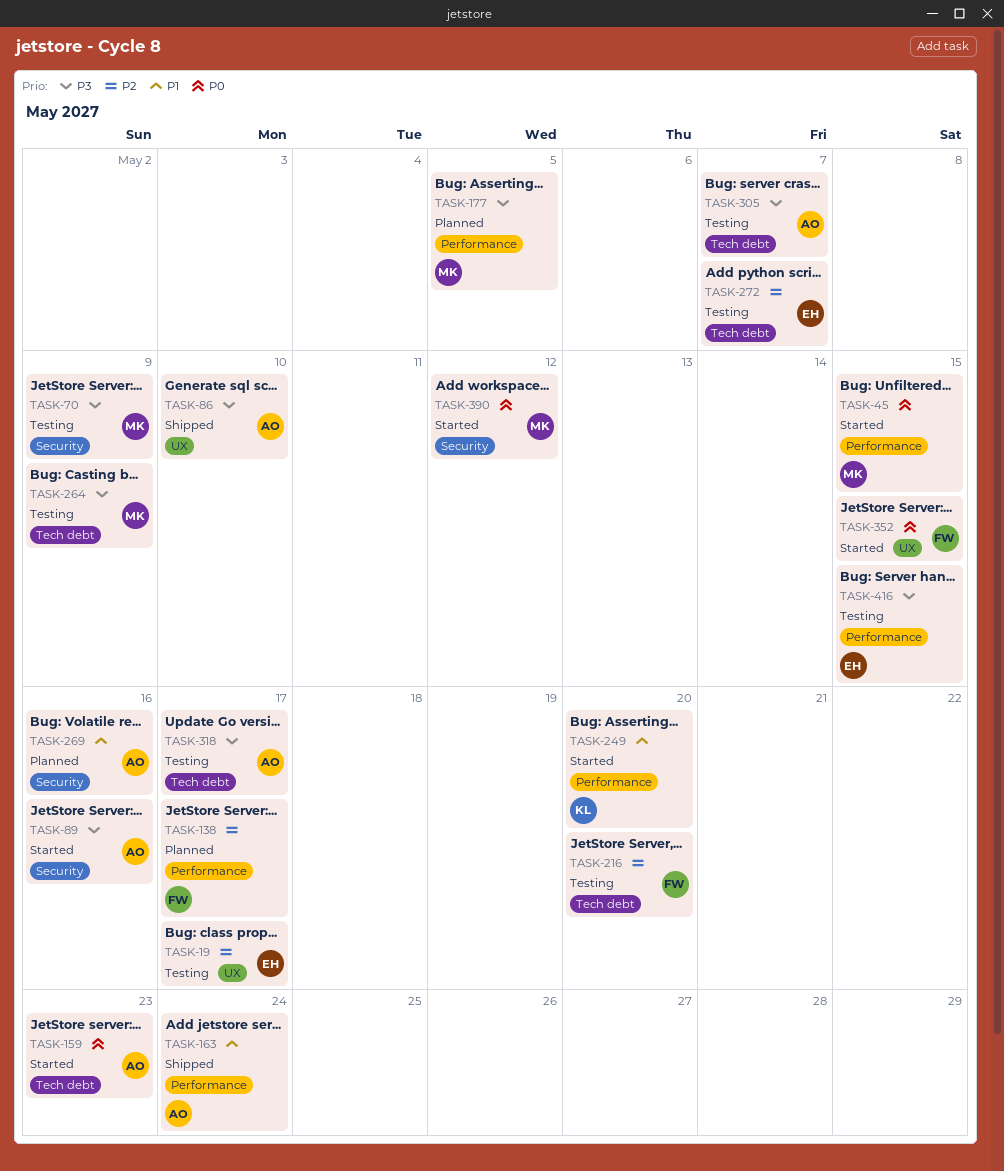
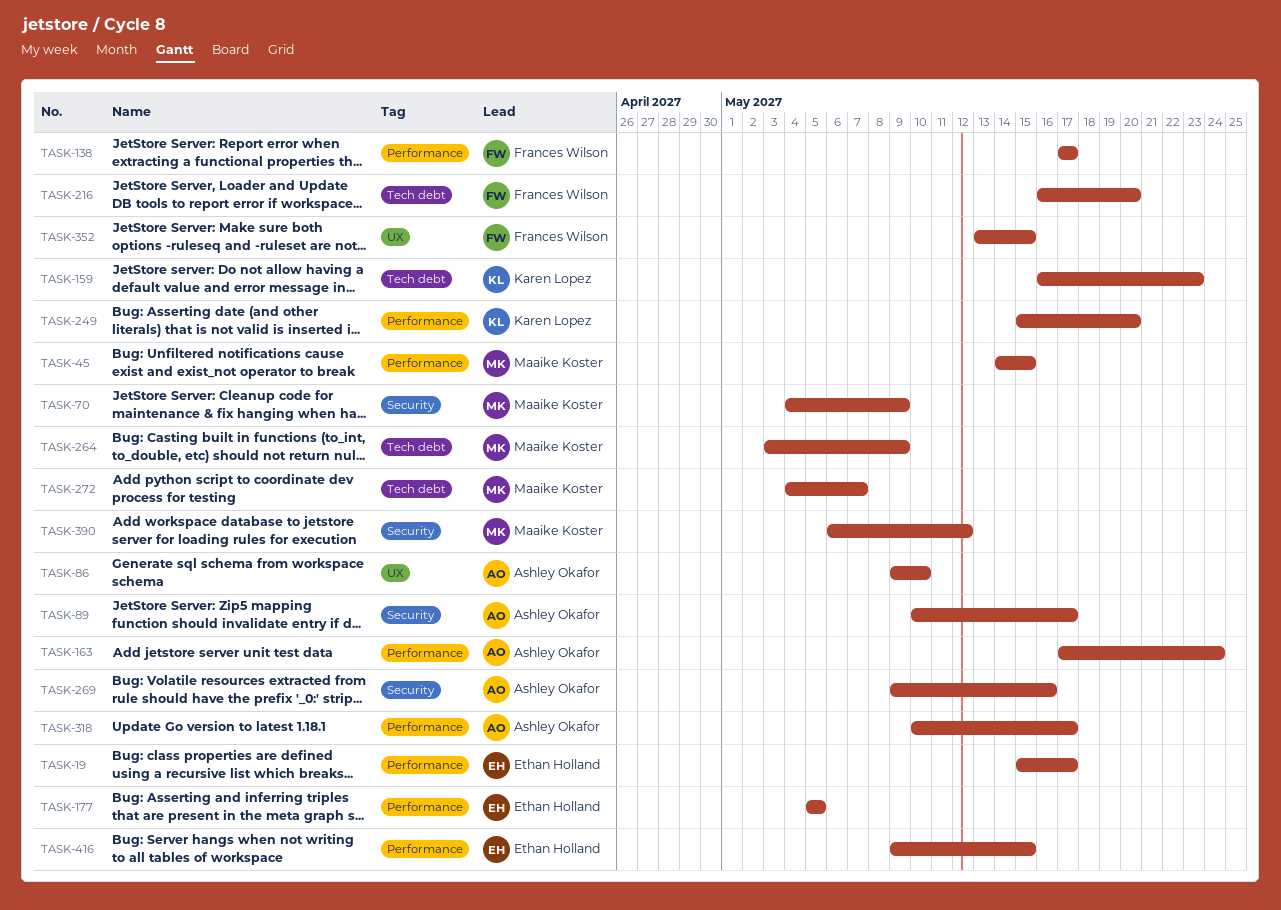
TASK-19, label: UX -> Performance
TASK-89, due: May 16 -> May 17
TASK-159, owner: Ashley Okafor -> Karen Lopez
TASK-177, owner: Maaike Koster -> Ethan Holland
TASK-272, owner: Ethan Holland -> Maaike Koster
TASK-305: present -> none
TASK-318, label: Tech debt -> Performance

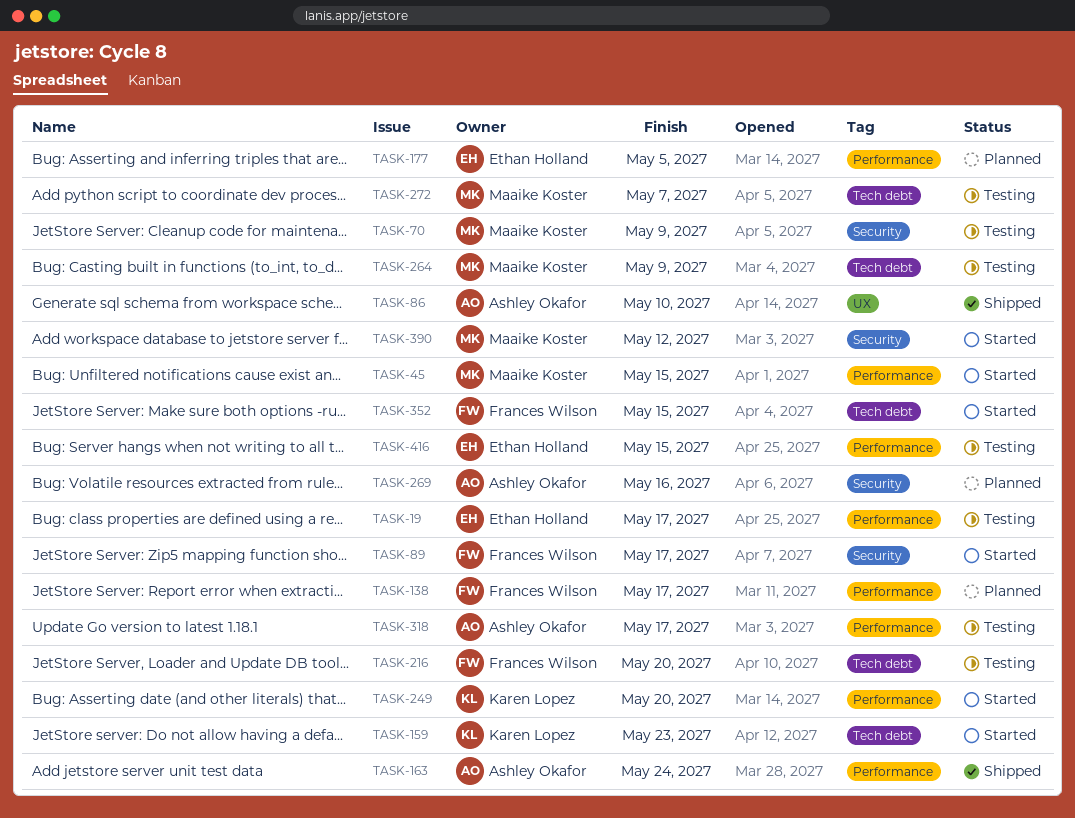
TASK-89, owner: Ashley Okafor -> Frances Wilson
TASK-352, label: UX -> Tech debt

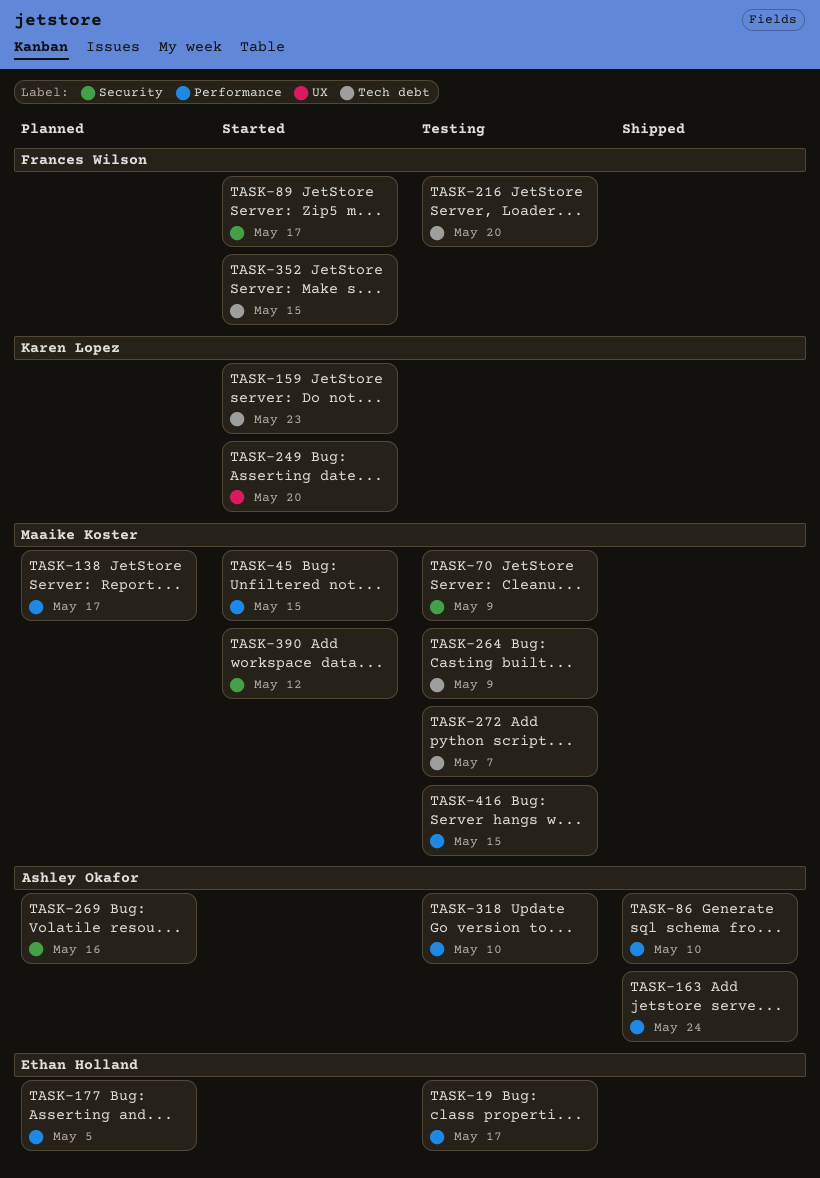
TASK-86, label: UX -> Performance
TASK-138, owner: Frances Wilson -> Maaike Koster
TASK-249, label: Performance -> UX
TASK-318, due: May 17 -> May 10
TASK-416, owner: Ethan Holland -> Maaike Koster

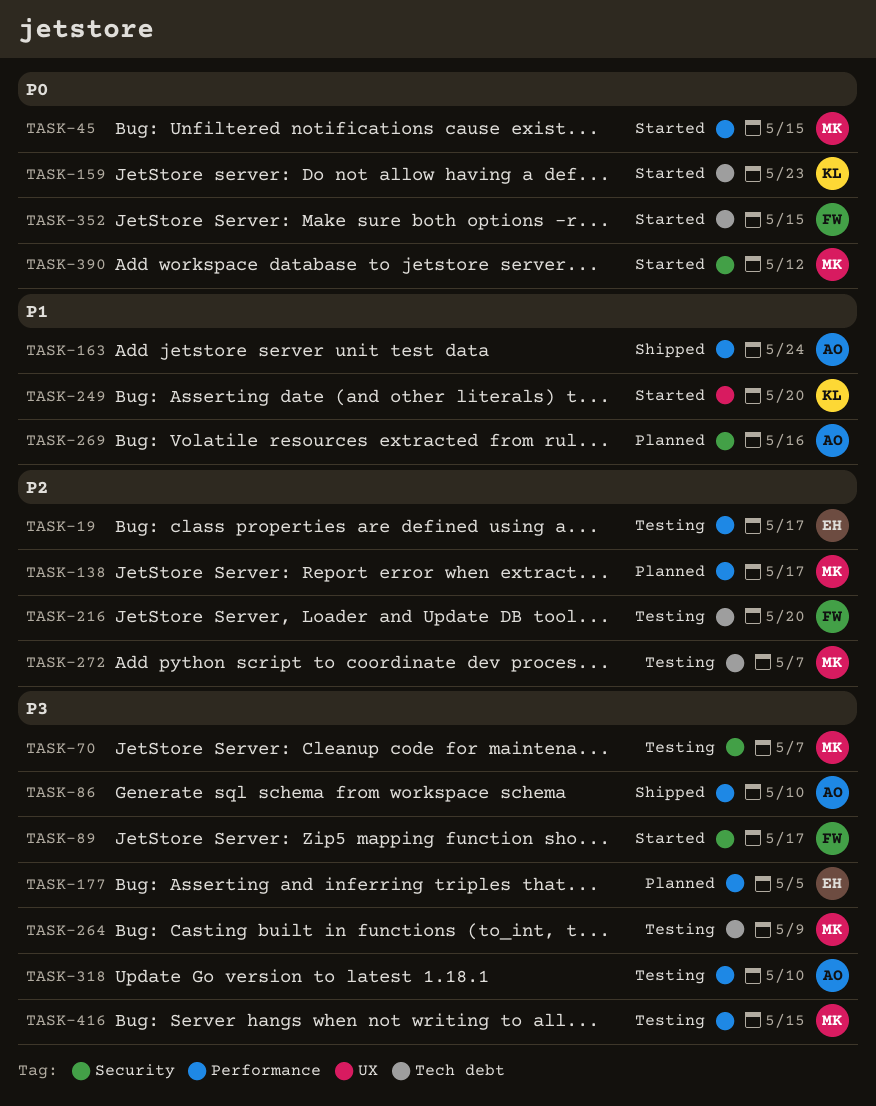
TASK-70, due: May 9 -> May 7

